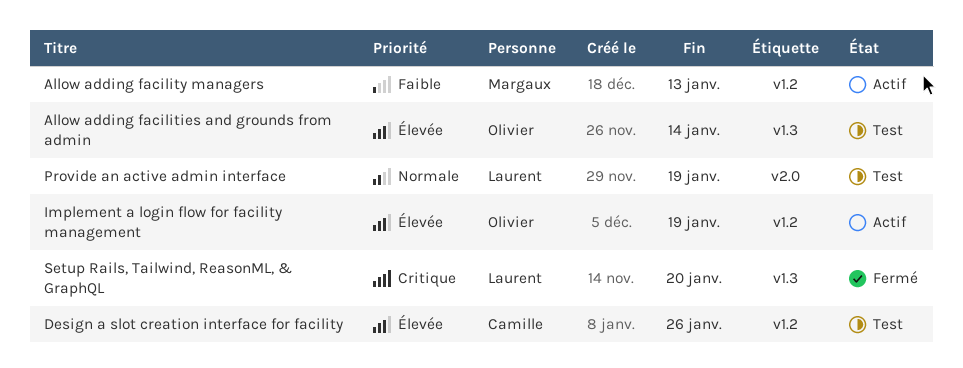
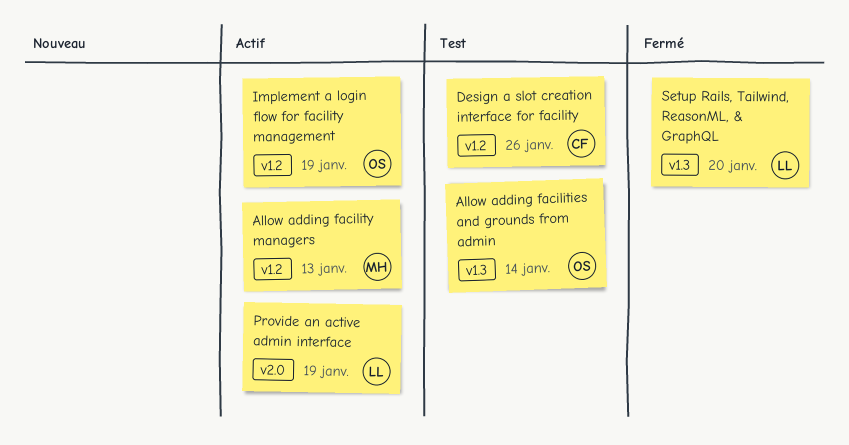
Provide an active admin interface, status: Test -> Actif

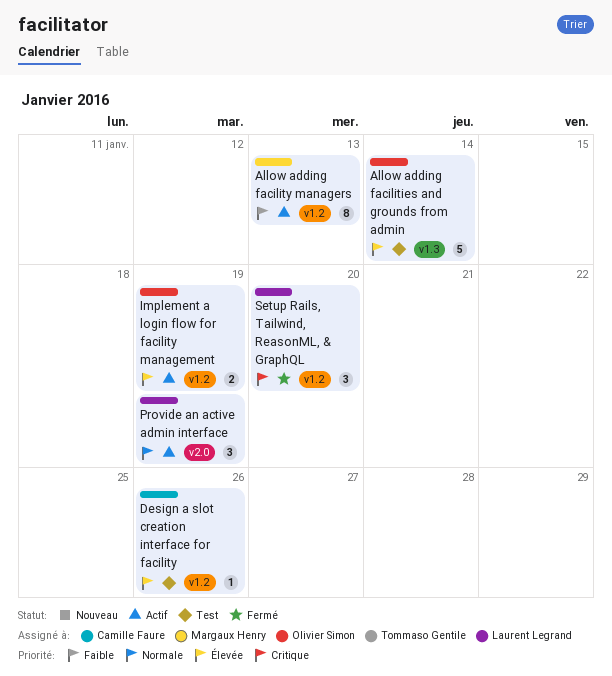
Setup Rails, Tailwind, ReasonML, & GraphQL, label: v1.3 -> v1.2

